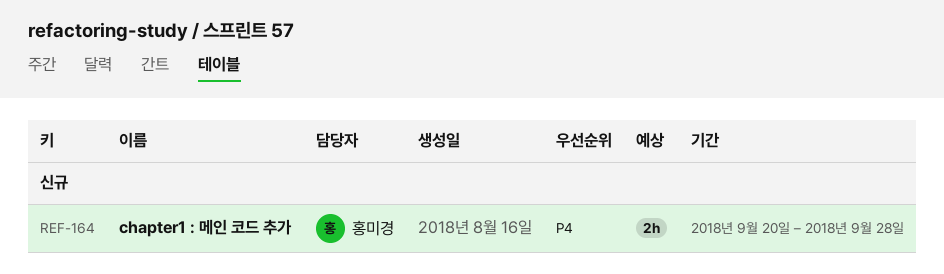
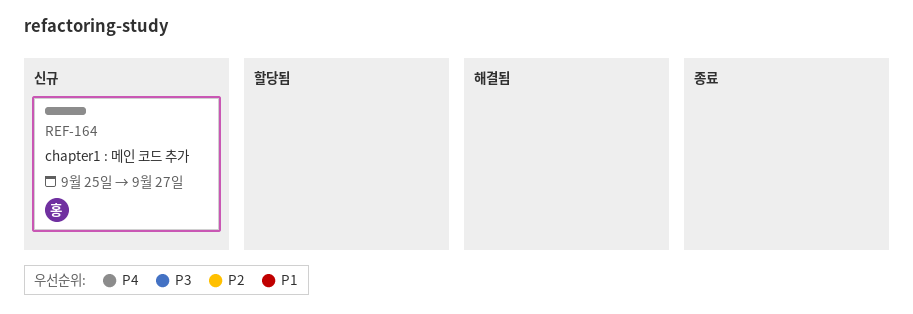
REF-164, start: Sep 20 -> Sep 25
REF-164, due: Sep 28 -> Sep 27

